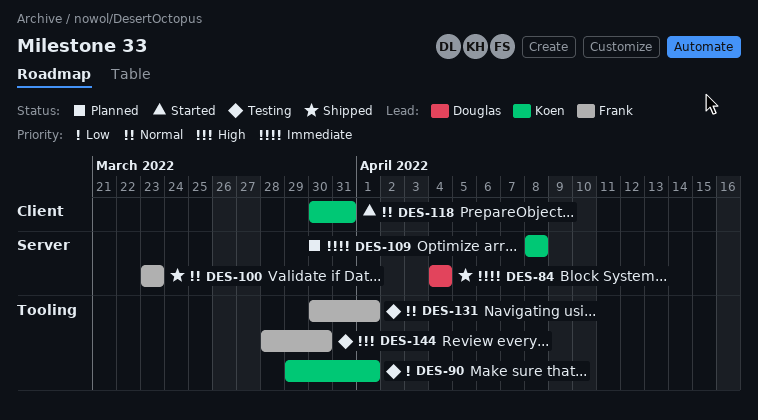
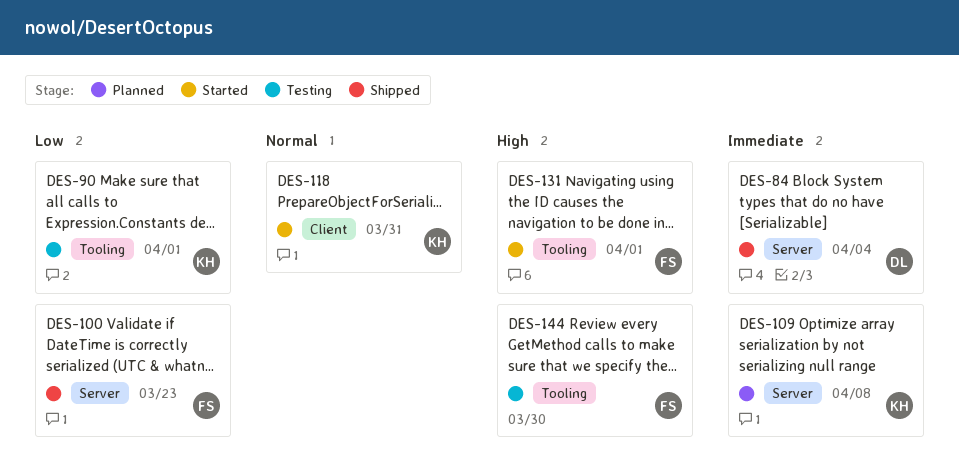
DES-100, priority: Normal -> Low
DES-131, status: Testing -> Started
DES-131, priority: Normal -> High

